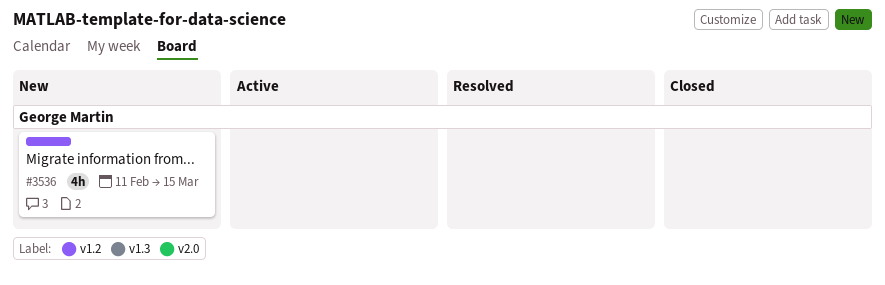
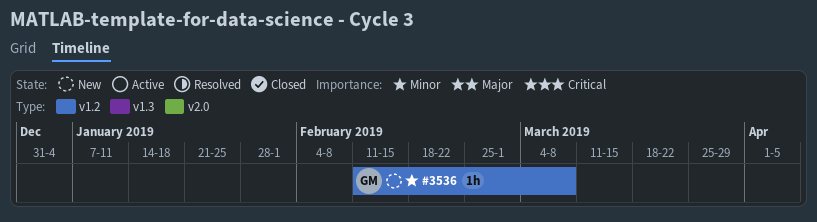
#3536, estimate: 4h -> 1h
#3536, due: Mar 15 -> Mar 8

